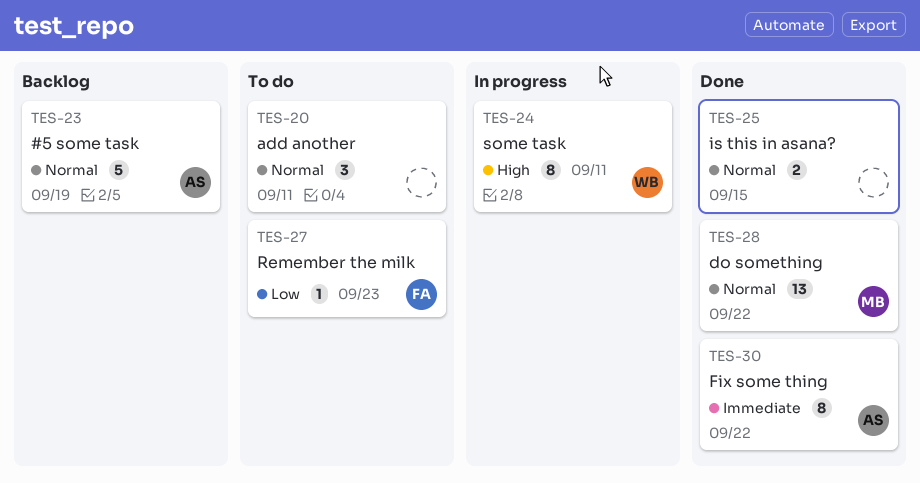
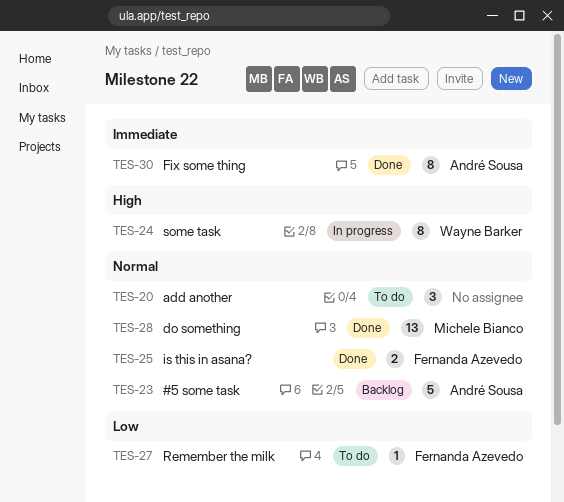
TES-25, owner: none -> Fernanda Azevedo

